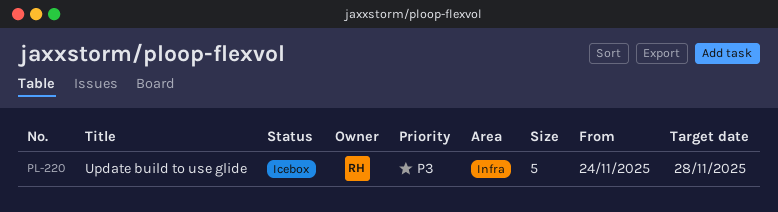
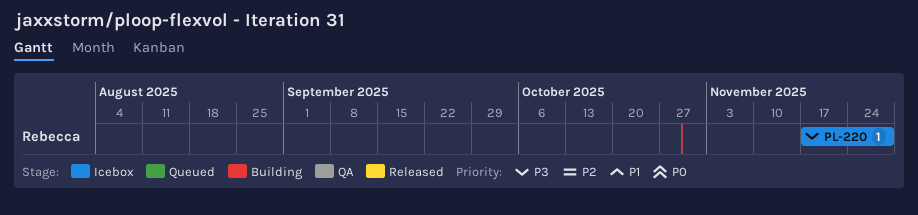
PL-220, estimate: 5 -> 1
PL-220, start: Nov 24 -> Nov 17

